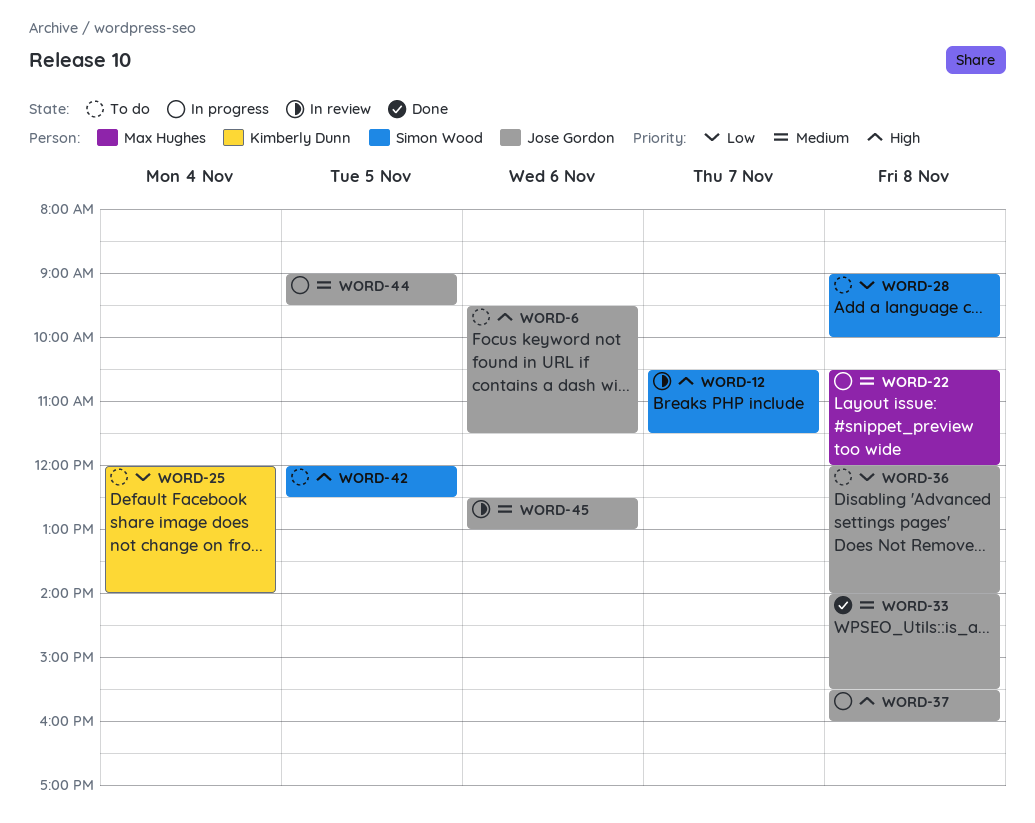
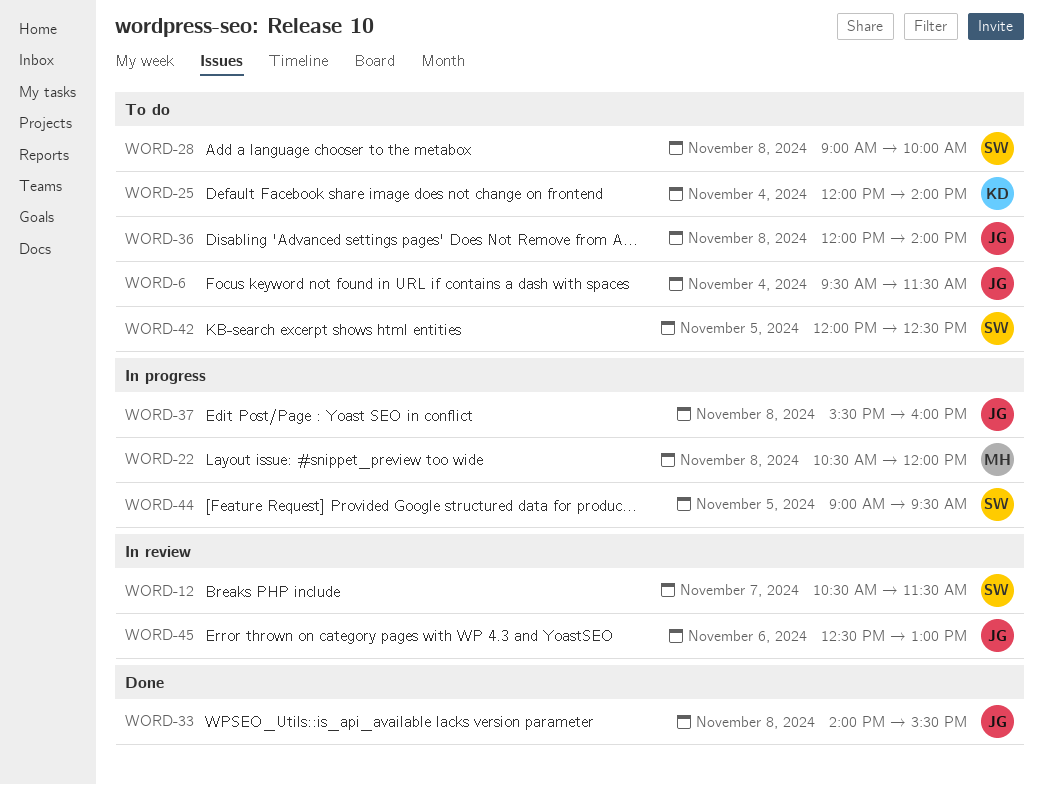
WORD-6, day: Nov 6 -> Nov 4
WORD-44, owner: Jose Gordon -> Simon Wood

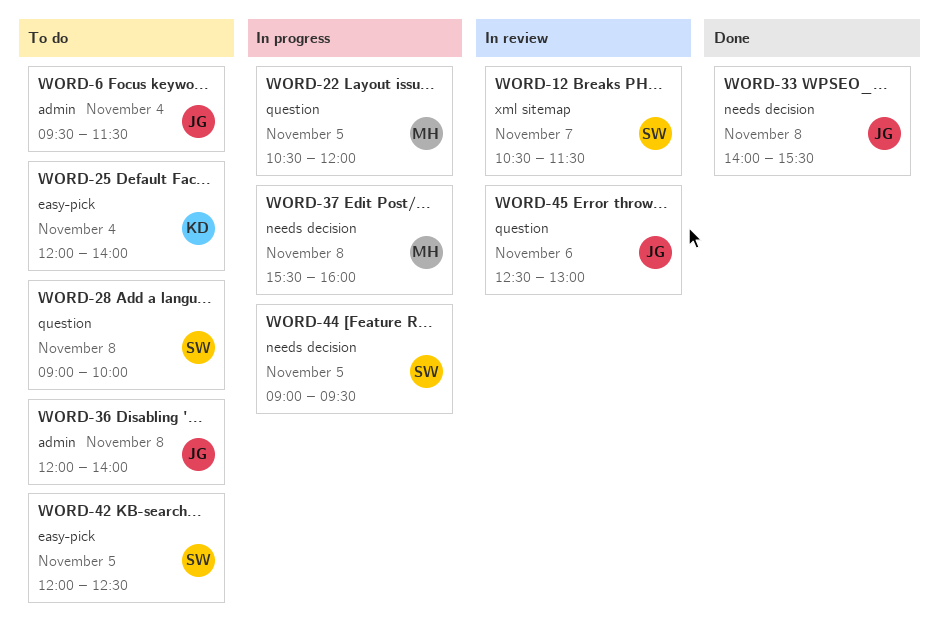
WORD-22, day: Nov 8 -> Nov 5
WORD-37, owner: JG -> MH

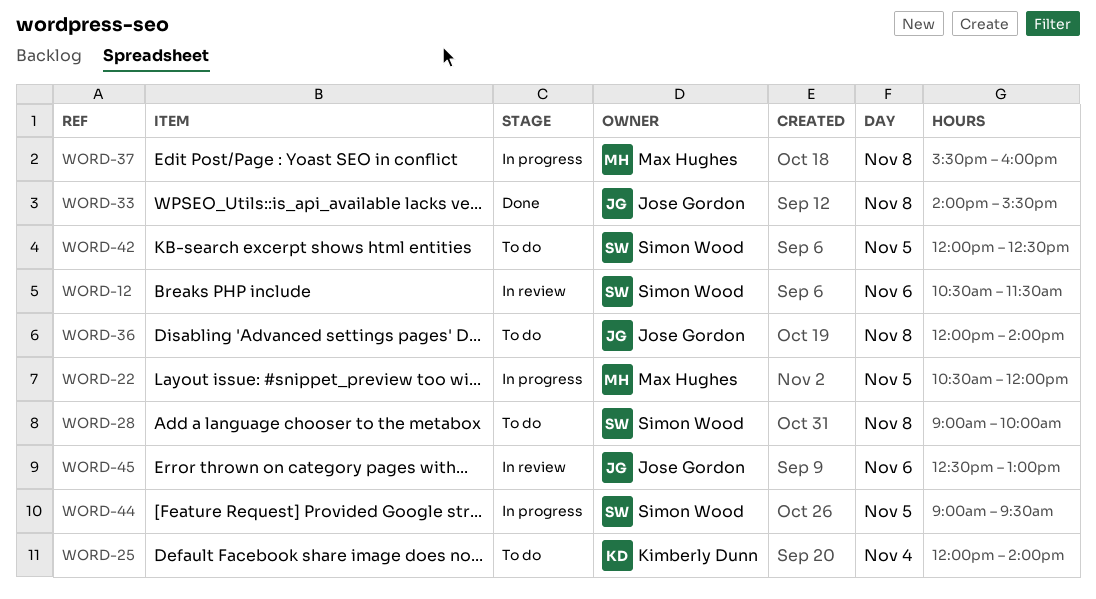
WORD-6: present -> none
WORD-12, day: Nov 7 -> Nov 6

